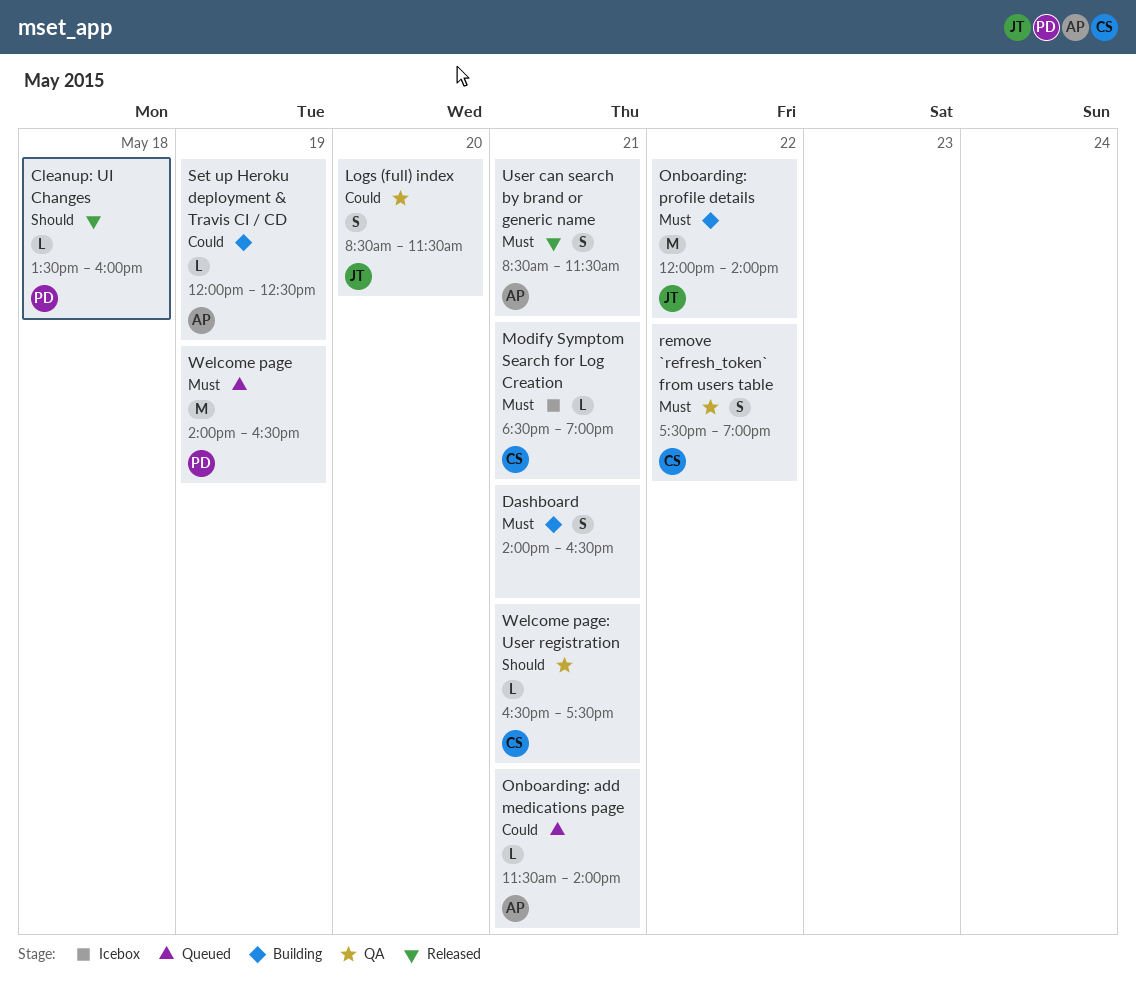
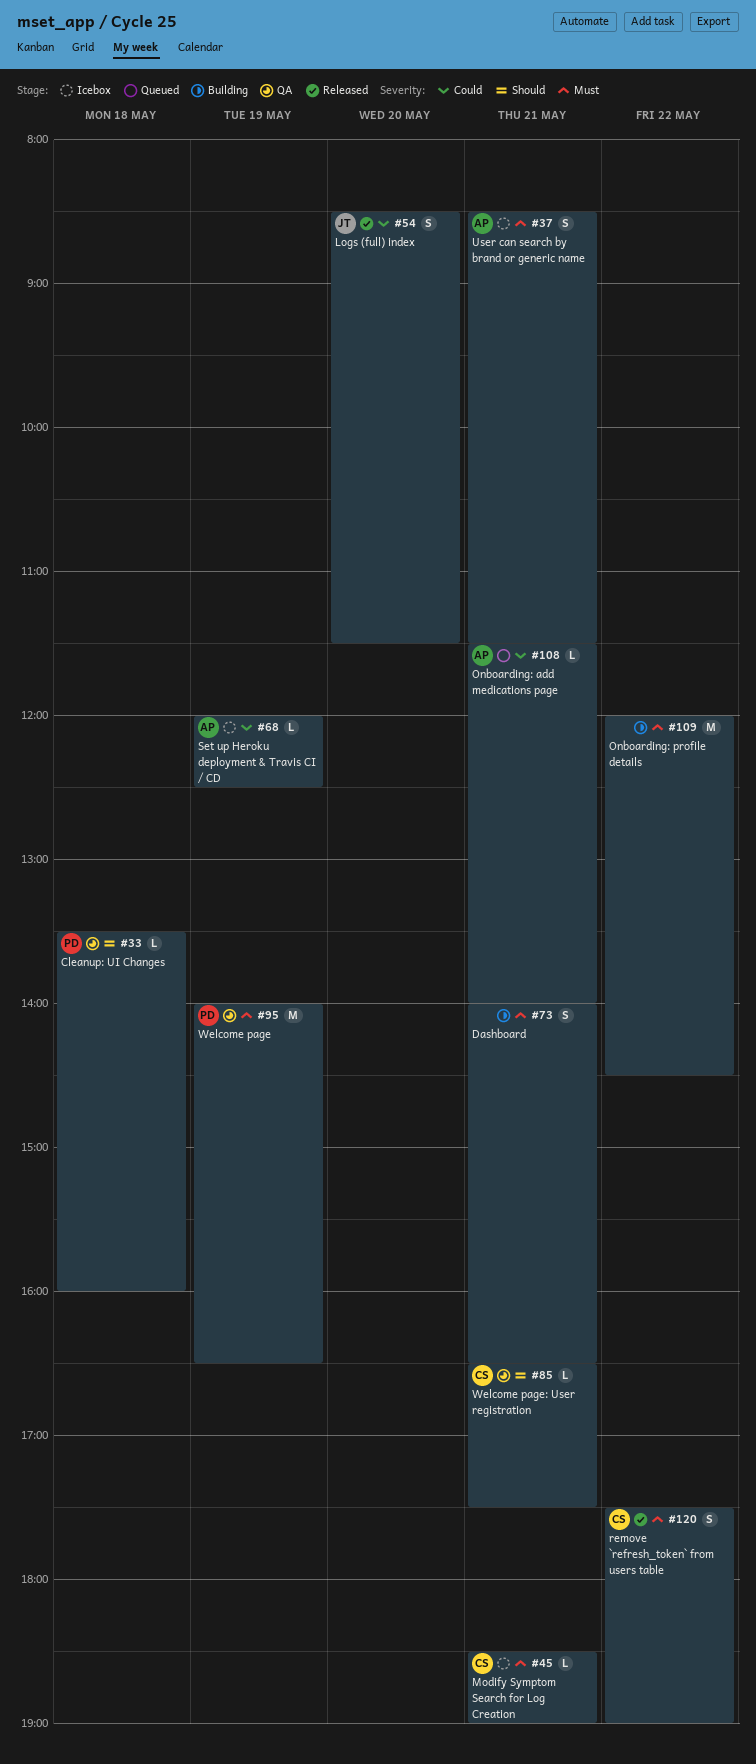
Cleanup: UI Changes, status: Released -> QA
Logs (full) index, status: QA -> Released
Onboarding: profile details, owner: JT -> none
Onboarding: profile details, ends: 14:00 -> 14:30
remove `refresh_token` from users table, status: QA -> Released
Set up Heroku deployment & Travis CI / CD, status: Building -> Icebox
User can search by brand or generic name, status: Released -> Icebox
Welcome page, status: Queued -> QA

